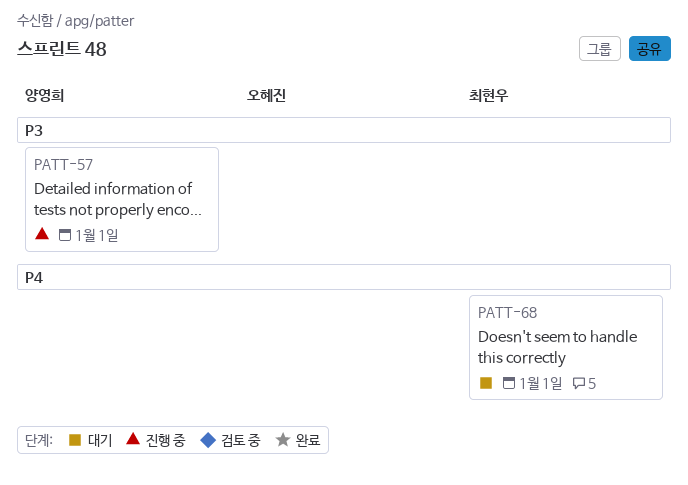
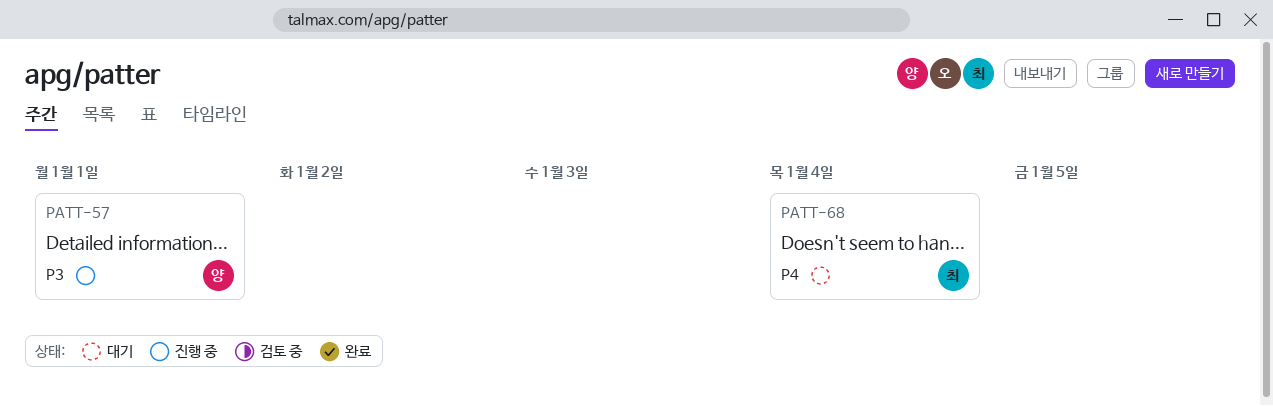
PATT-68, due: Jan 1 -> Jan 4

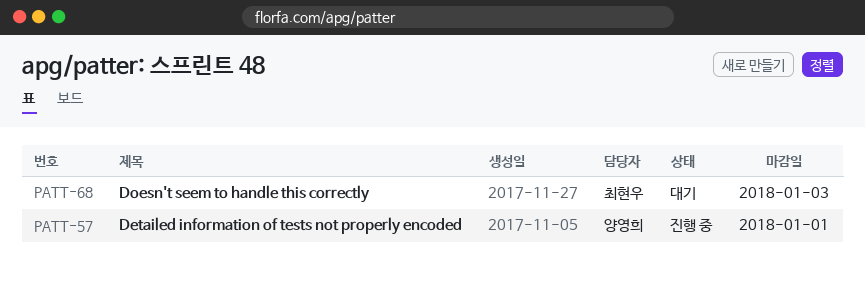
PATT-68, due: Jan 4 -> Jan 3

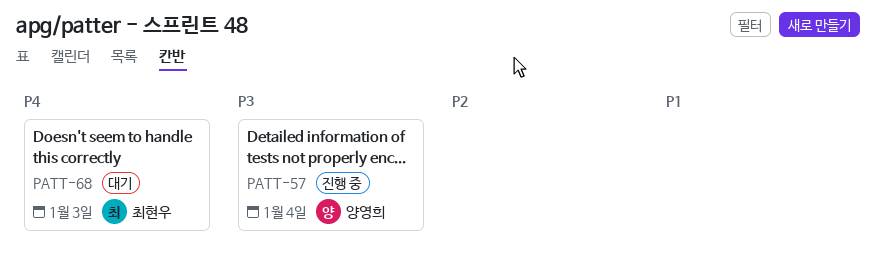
PATT-57, due: Jan 1 -> Jan 4

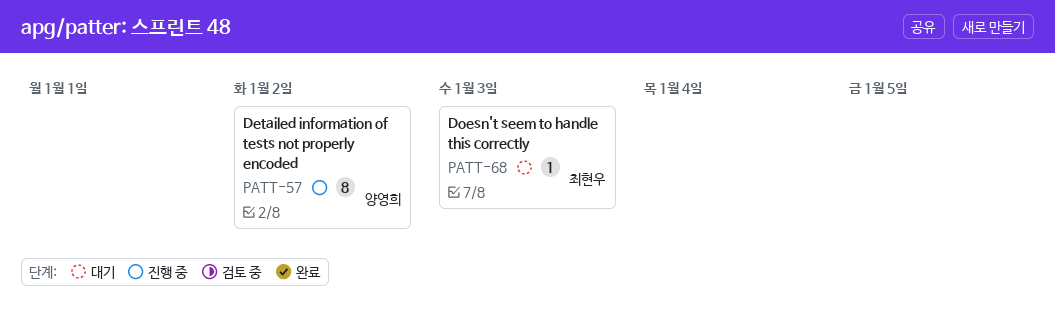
PATT-57, due: Jan 4 -> Jan 2

